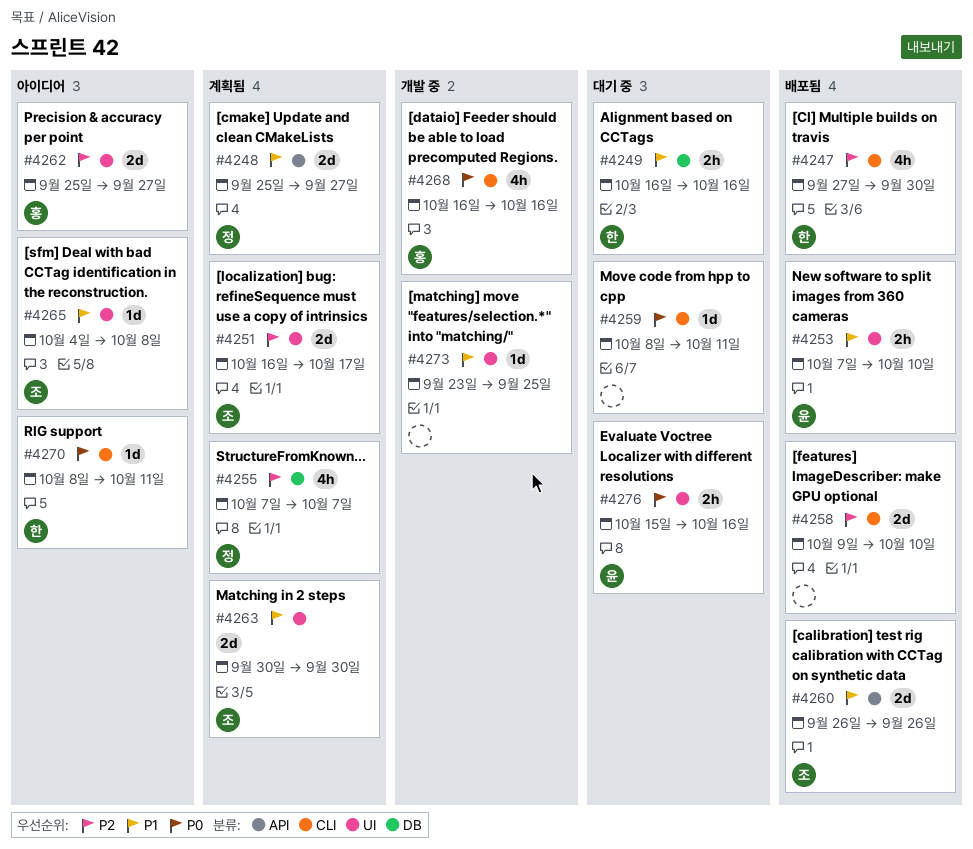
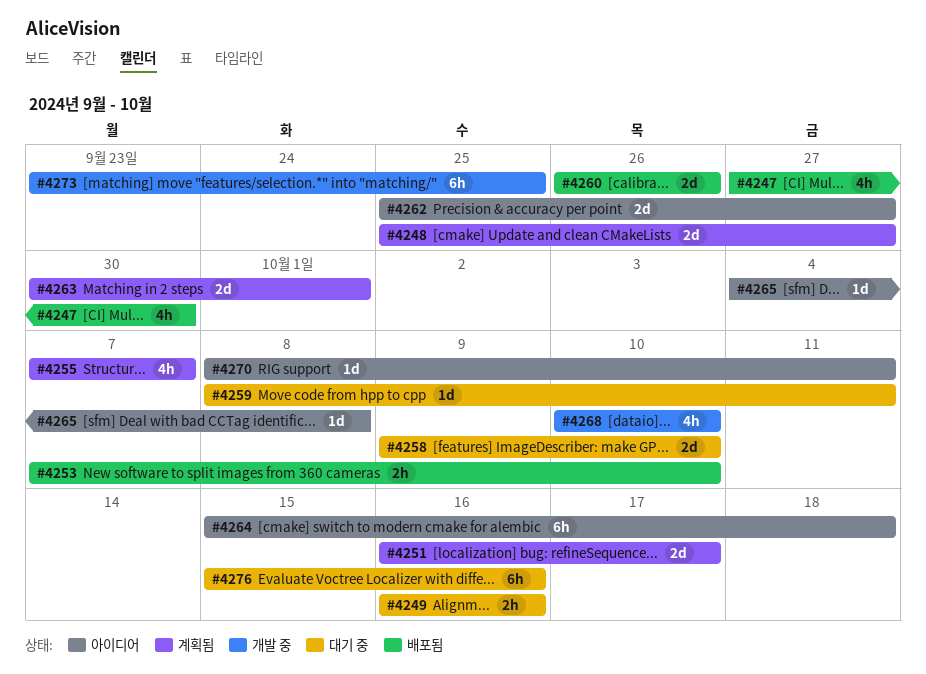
#4258, status: 배포됨 -> 대기 중
#4263, due: Sep 30 -> Oct 1
#4264: none -> present
#4268, start: Oct 16 -> Oct 10
#4268, due: Oct 16 -> Oct 10
#4273, estimate: 1d -> 6h
#4276, estimate: 2h -> 6h

